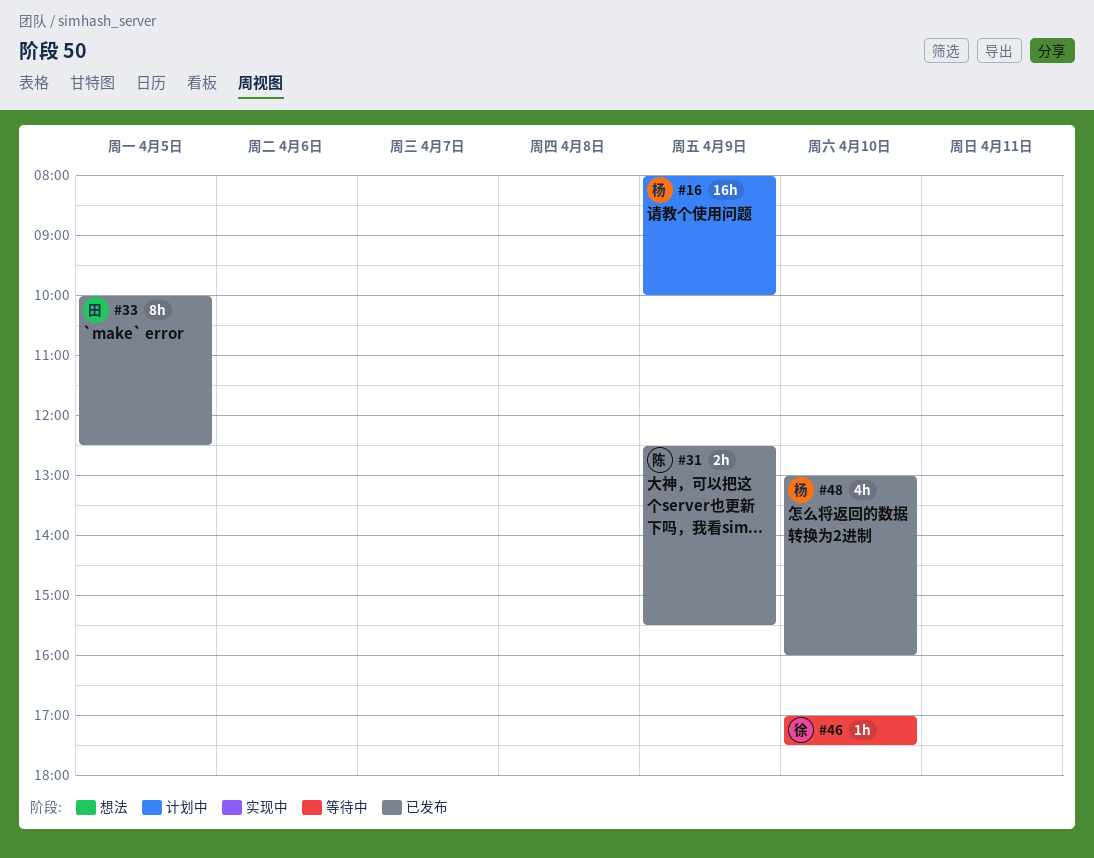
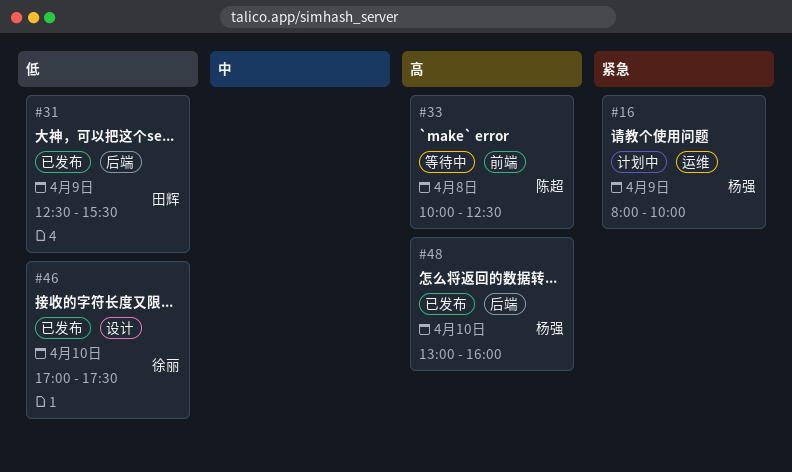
#31, owner: 陈超 -> 田辉
#33, status: 已发布 -> 等待中
#33, owner: 田辉 -> 陈超
#33, day: Apr 5 -> Apr 8
#46, status: 等待中 -> 已发布

